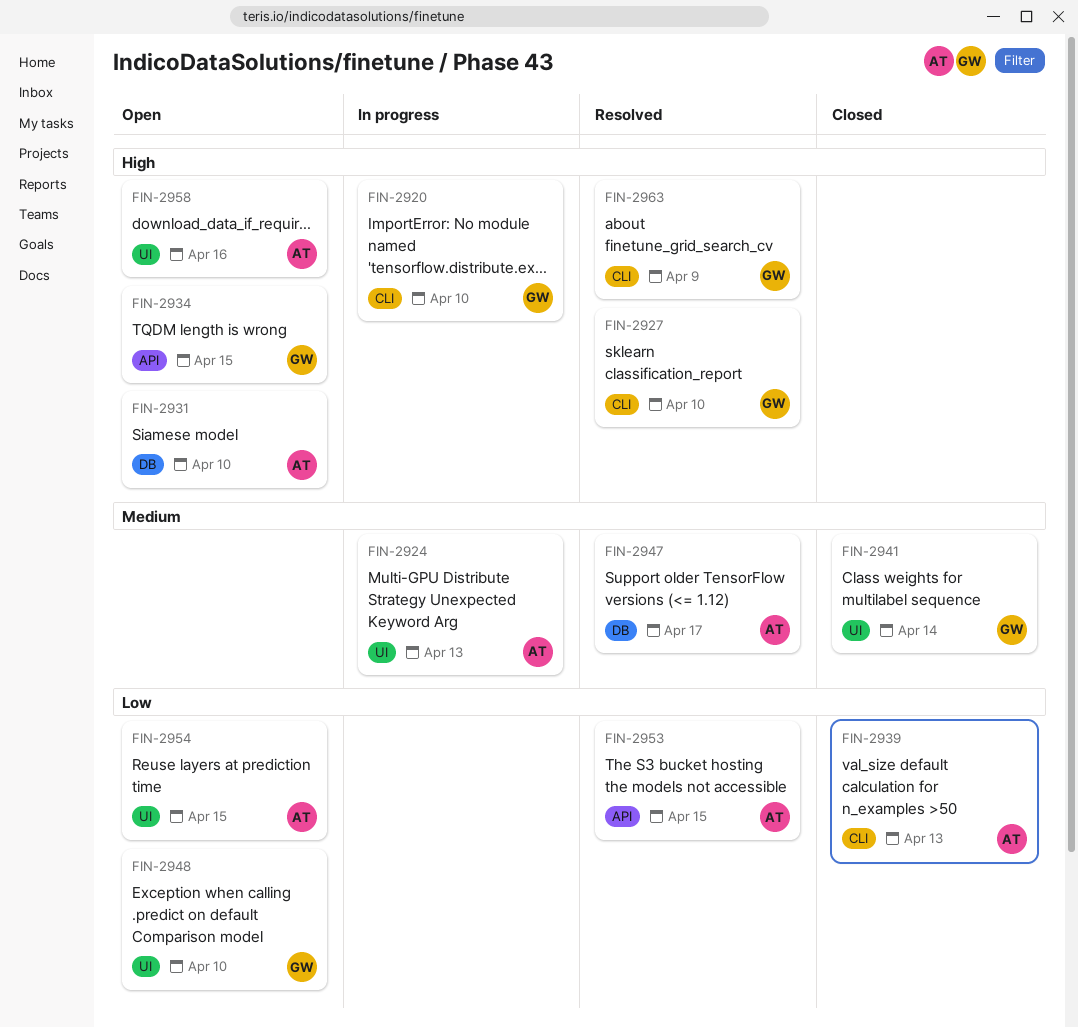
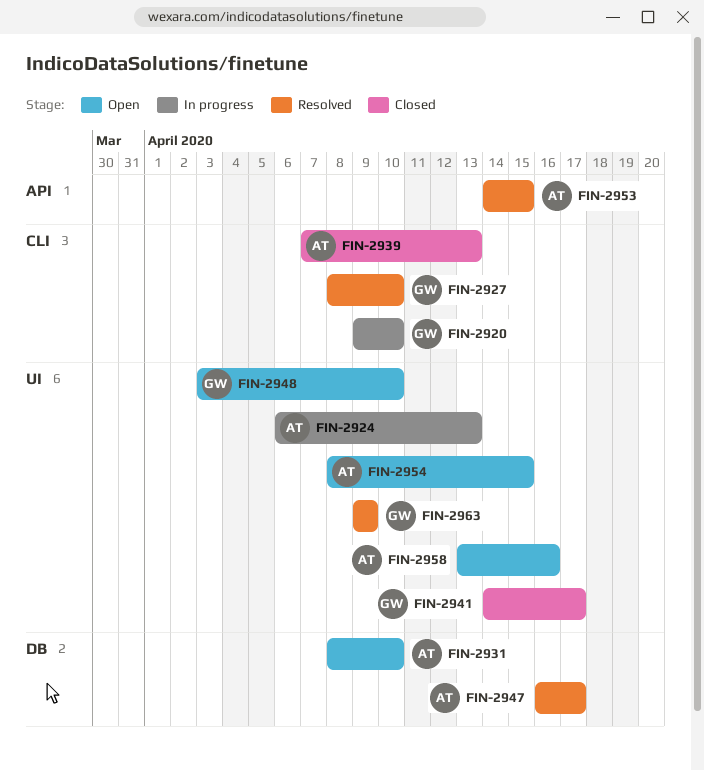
FIN-2934: present -> none
FIN-2941, due: Apr 14 -> Apr 17
FIN-2963, label: CLI -> UI

